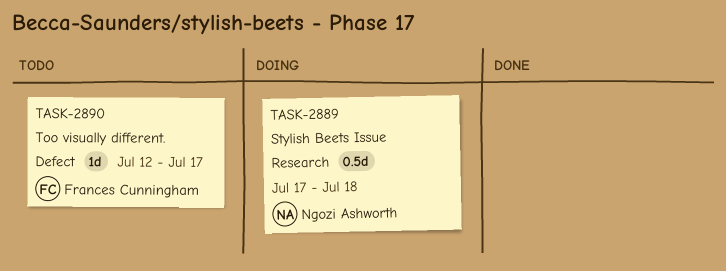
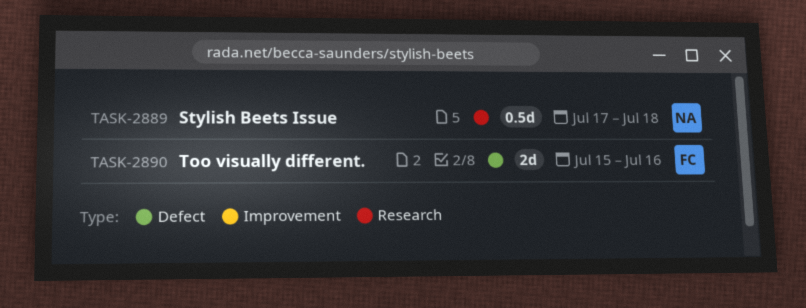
TASK-2890, estimate: 1d -> 2d
TASK-2890, start: Jul 12 -> Jul 15
TASK-2890, due: Jul 17 -> Jul 16

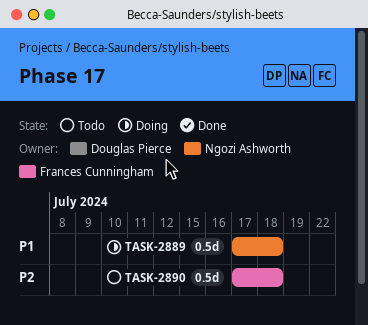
TASK-2890, estimate: 2d -> 0.5d
TASK-2890, start: Jul 15 -> Jul 17
TASK-2890, due: Jul 16 -> Jul 18

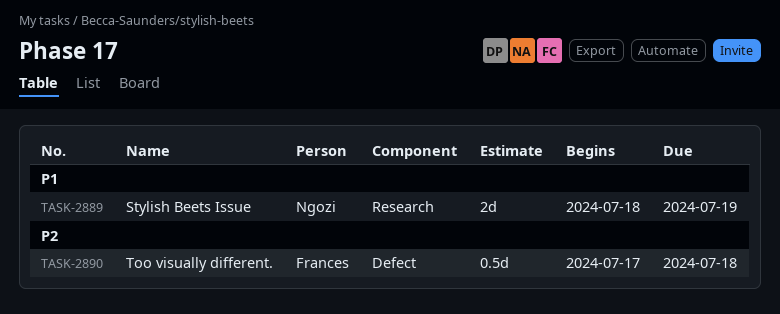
TASK-2889, estimate: 0.5d -> 2d
TASK-2889, start: Jul 17 -> Jul 18
TASK-2889, due: Jul 18 -> Jul 19

